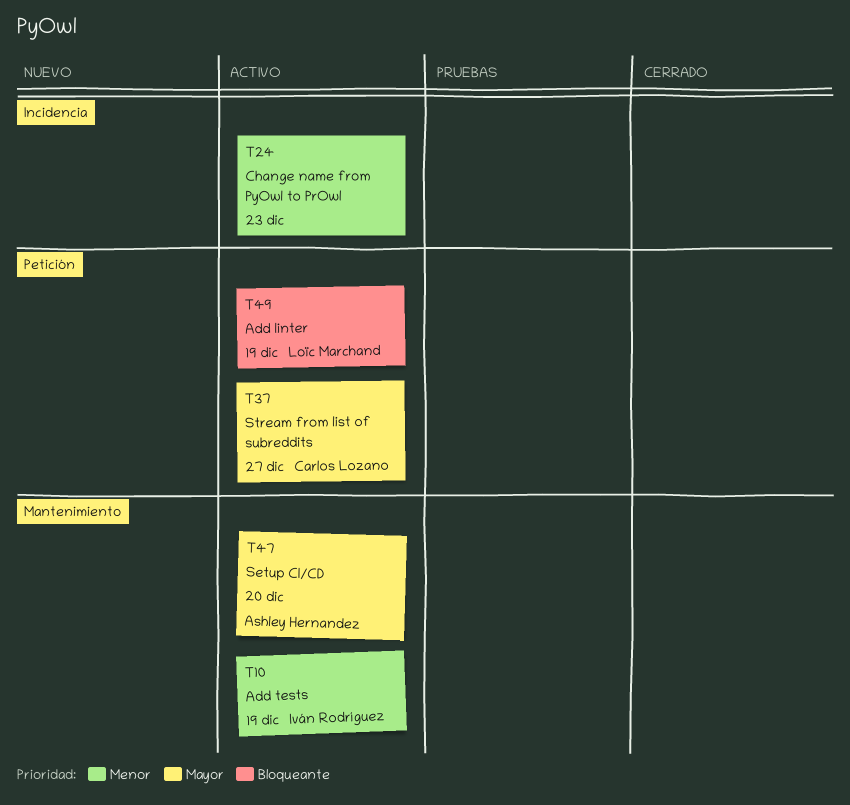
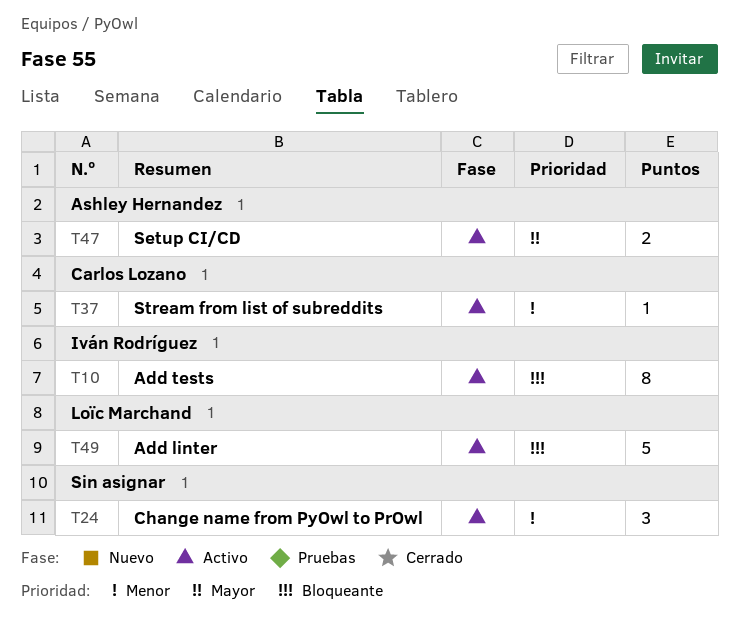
T10, priority: Menor -> Bloqueante
T37, priority: Mayor -> Menor

